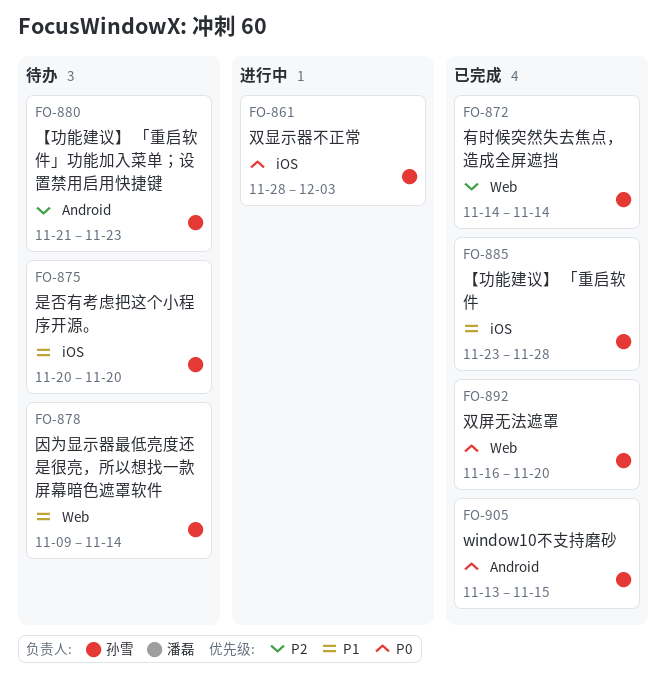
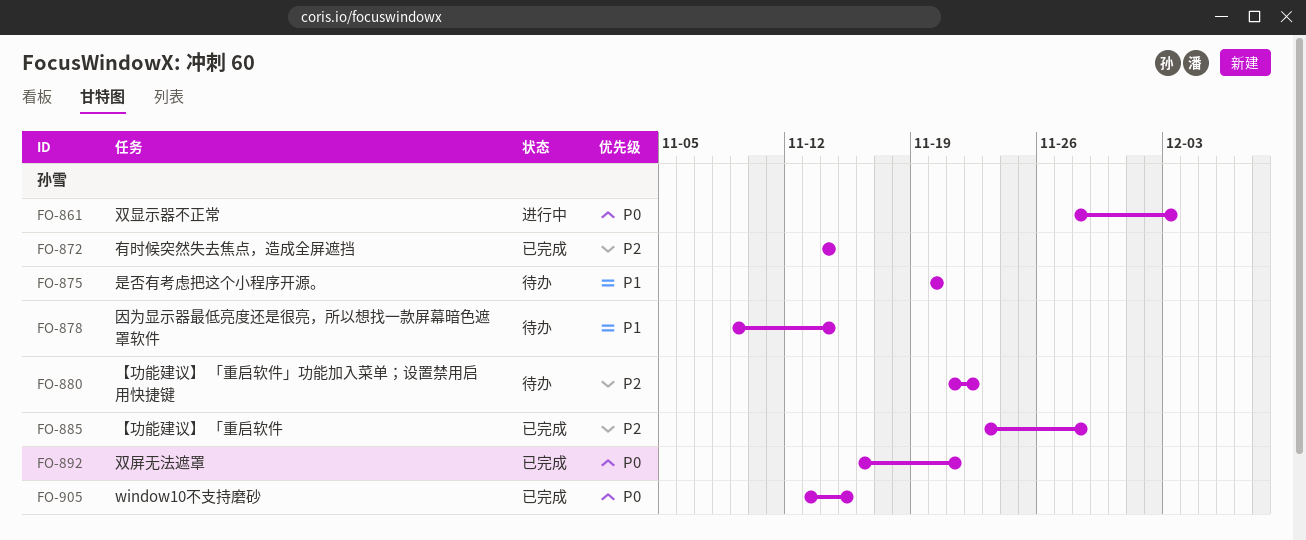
FO-880, due: Nov 23 -> Nov 22
FO-885, priority: P1 -> P2
FO-892, due: Nov 20 -> Nov 21

